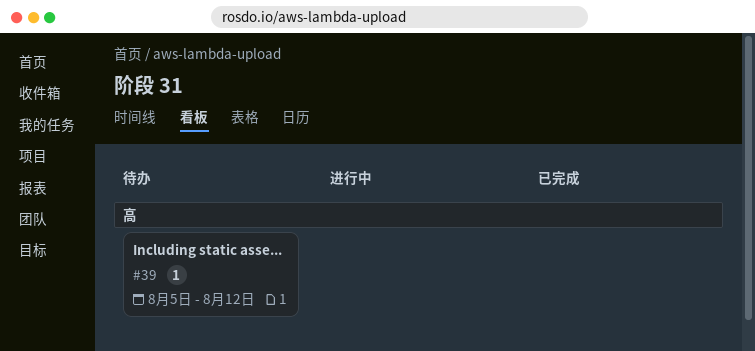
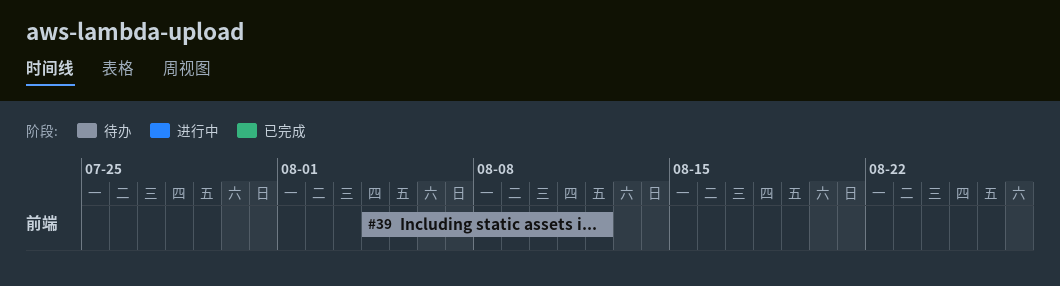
#39, start: Aug 5 -> Aug 4

